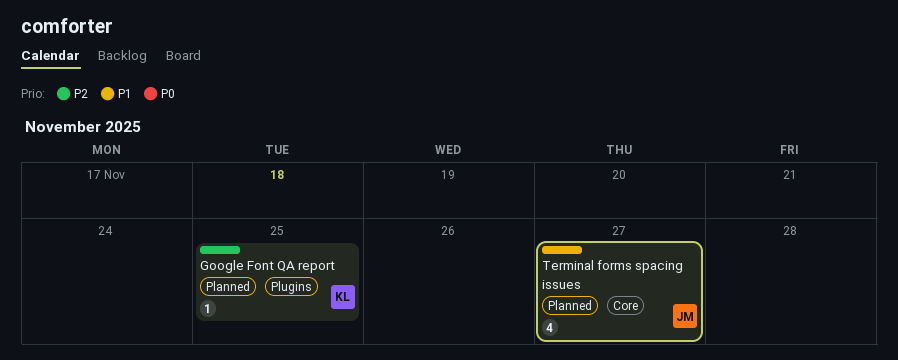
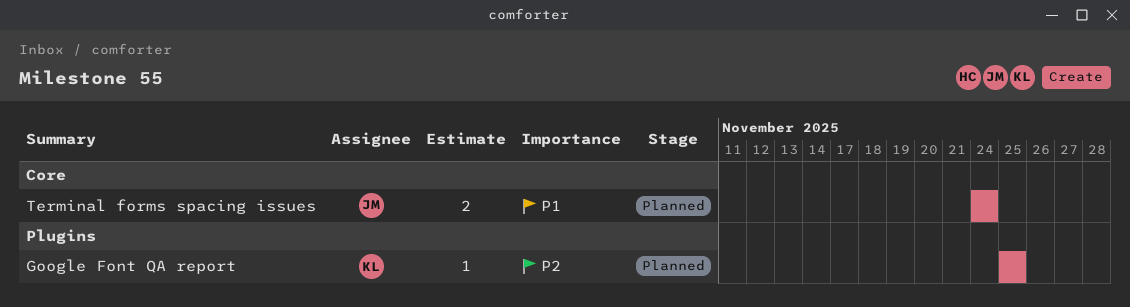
Terminal forms spacing issues, estimate: 4 -> 2
Terminal forms spacing issues, due: Nov 27 -> Nov 24

